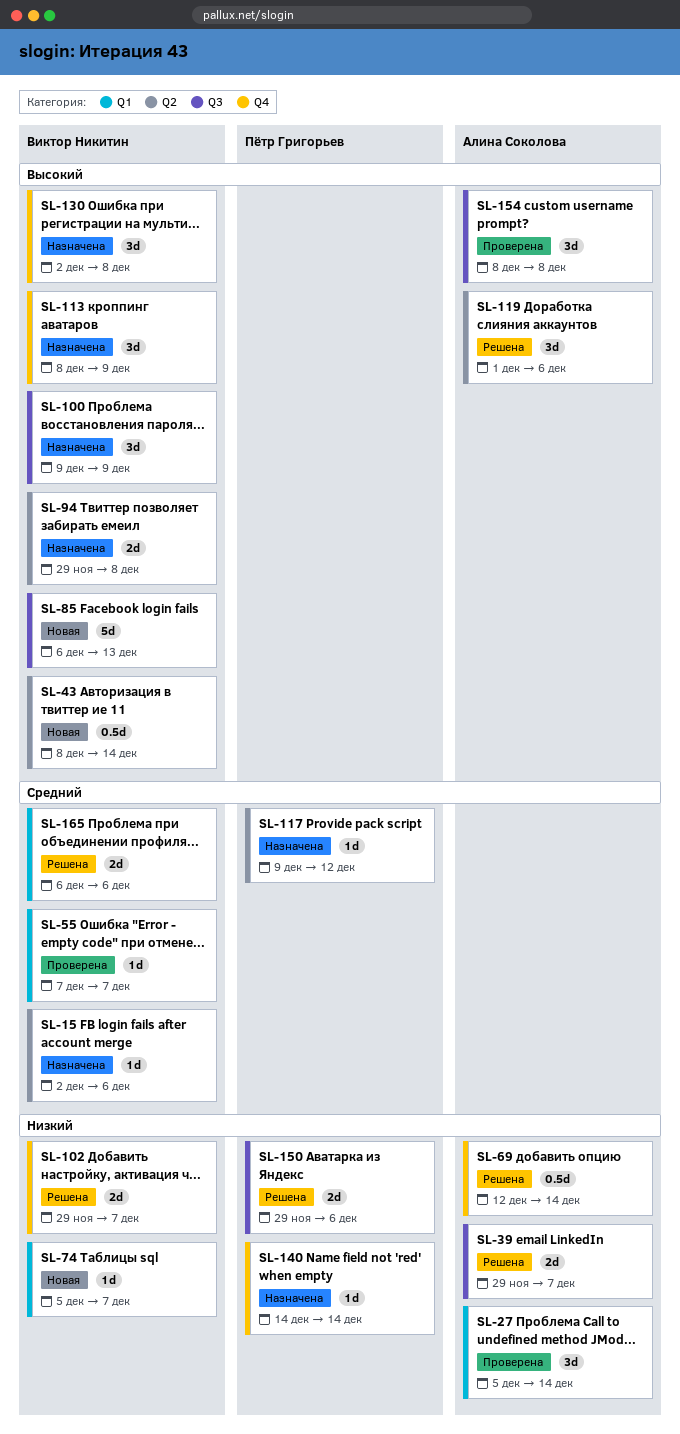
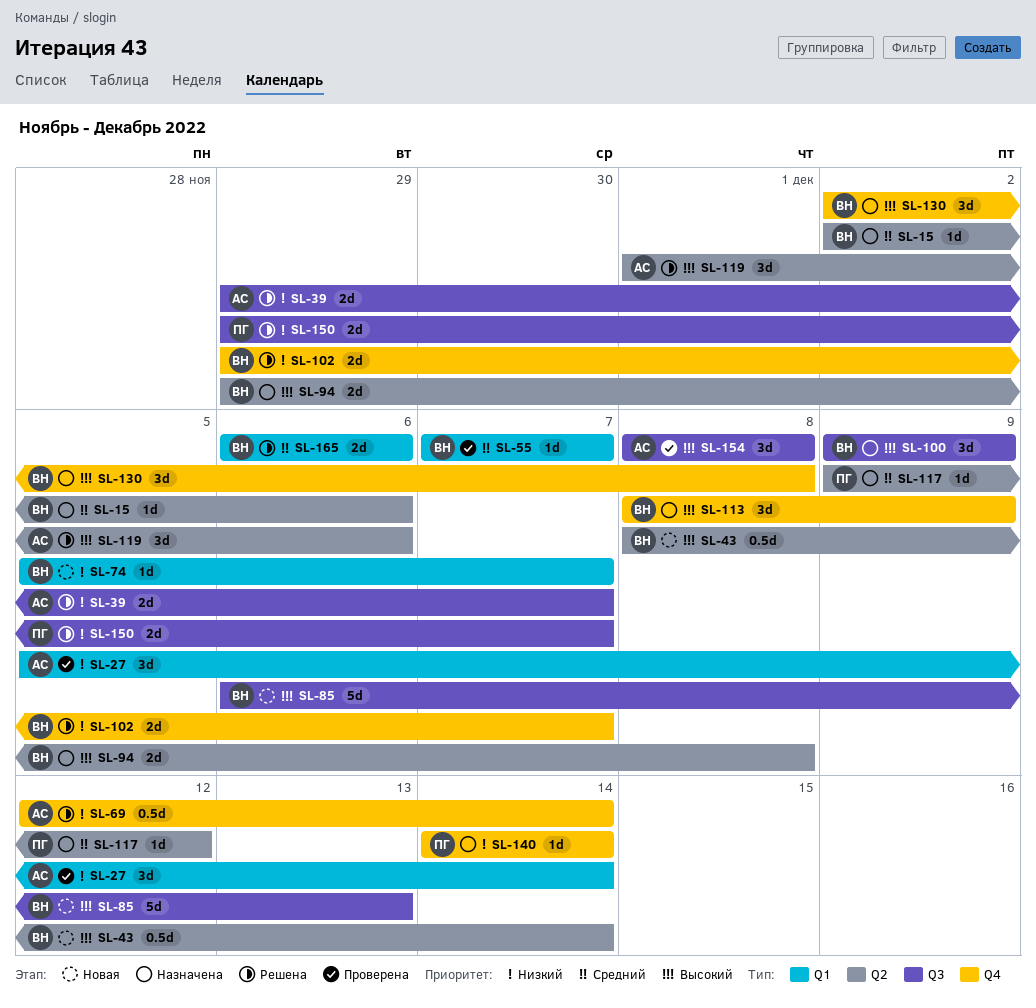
SL-150, due: Dec 6 -> Dec 7

